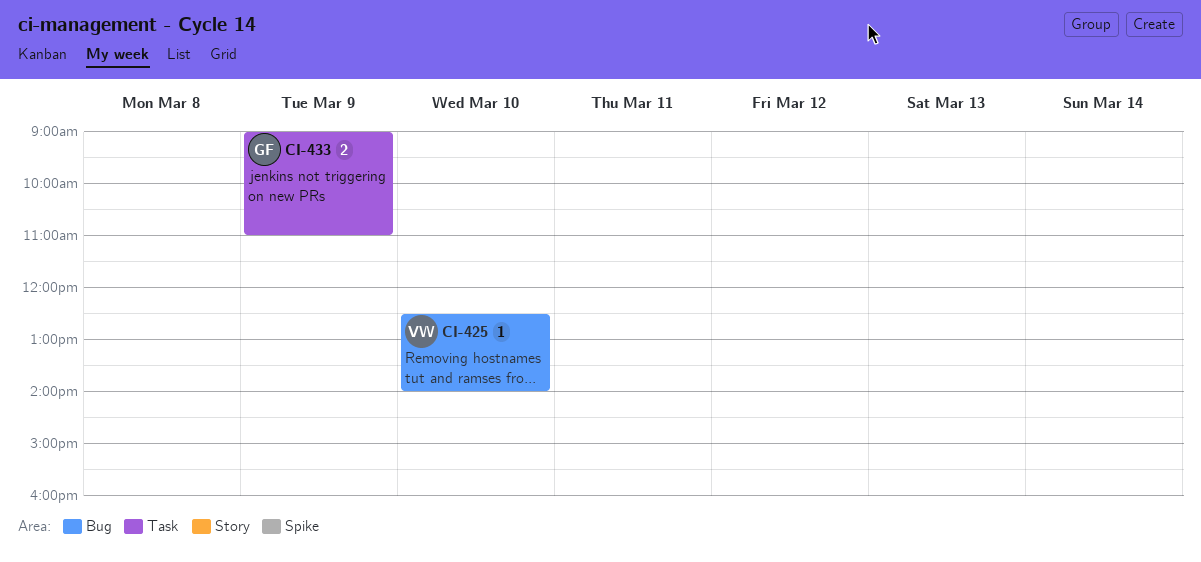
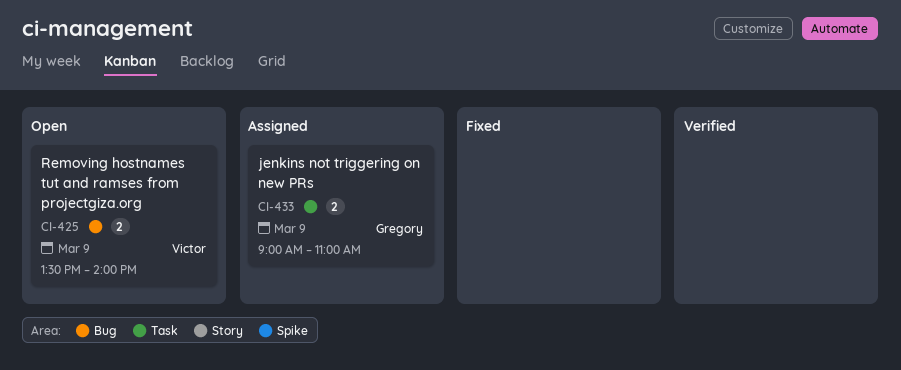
CI-425, estimate: 1 -> 2
CI-425, day: Mar 10 -> Mar 9
CI-425, begins: 12:30 -> 13:30

